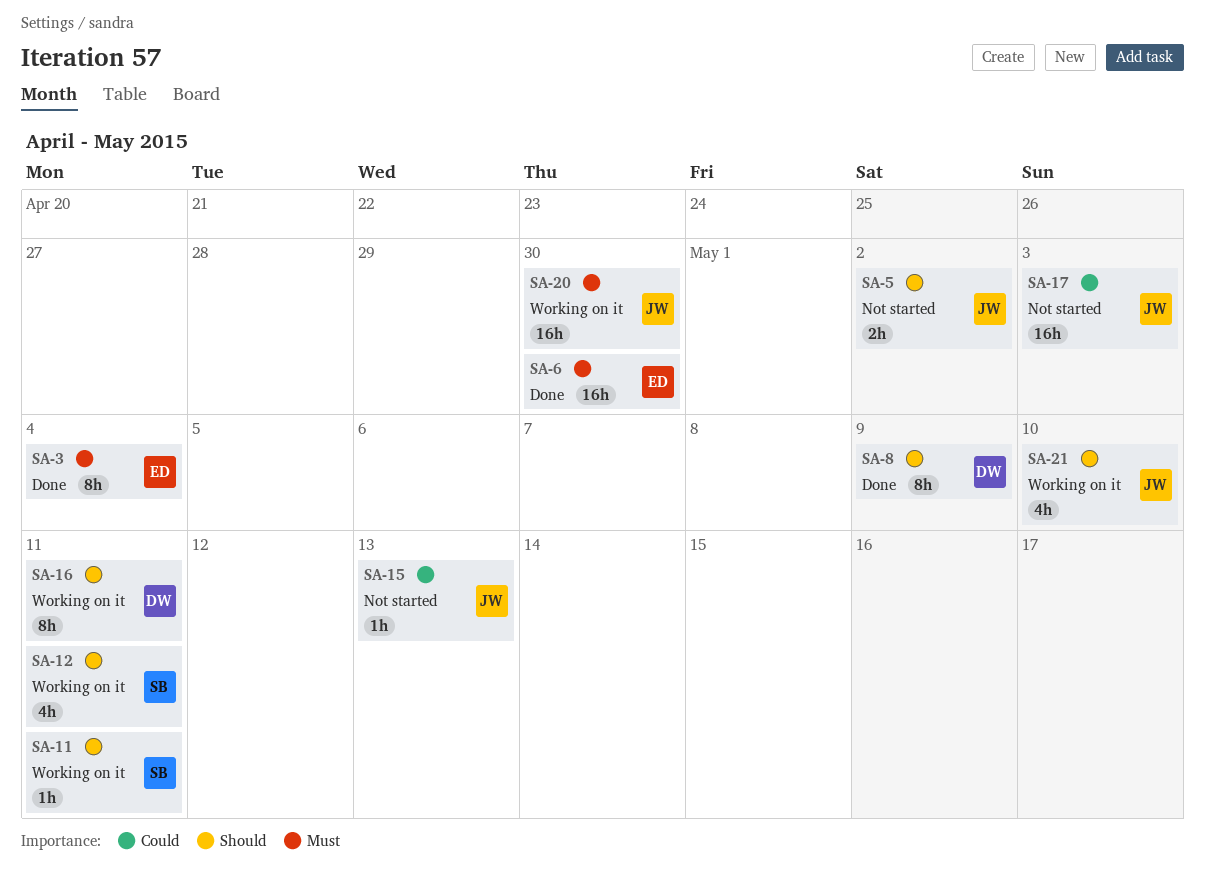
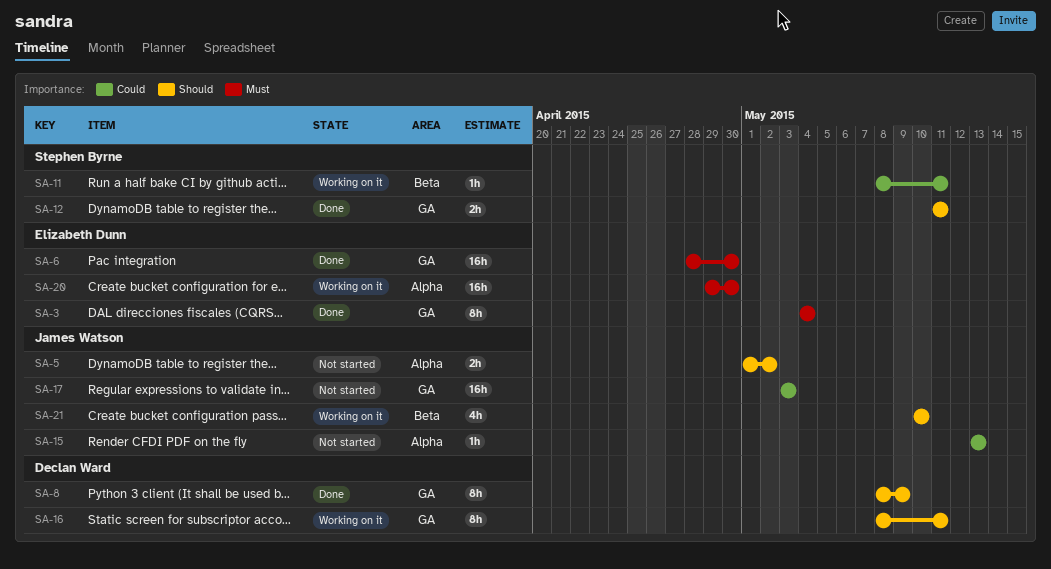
SA-11, priority: Should -> Could
SA-12, status: Working on it -> Done
SA-12, estimate: 4h -> 2h
SA-20, owner: James Watson -> Elizabeth Dunn

